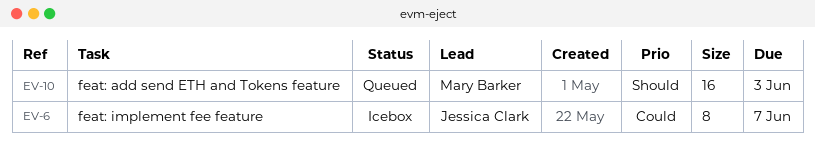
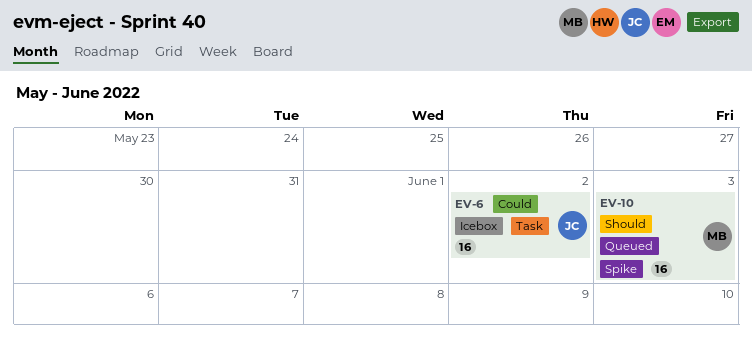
EV-6, estimate: 8 -> 16
EV-6, due: Jun 7 -> Jun 2

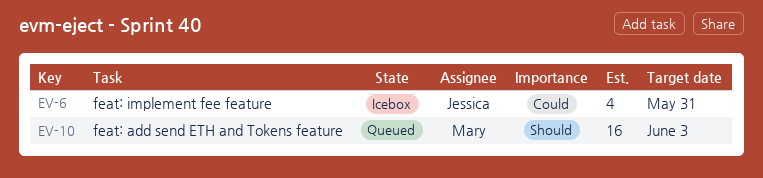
EV-6, estimate: 16 -> 4
EV-6, due: Jun 2 -> May 31

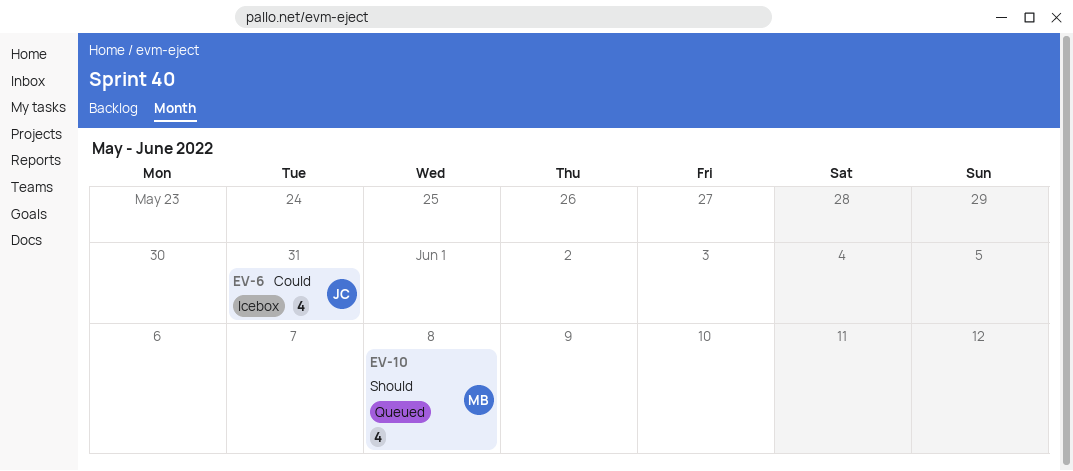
EV-10, estimate: 16 -> 4
EV-10, due: Jun 3 -> Jun 8

